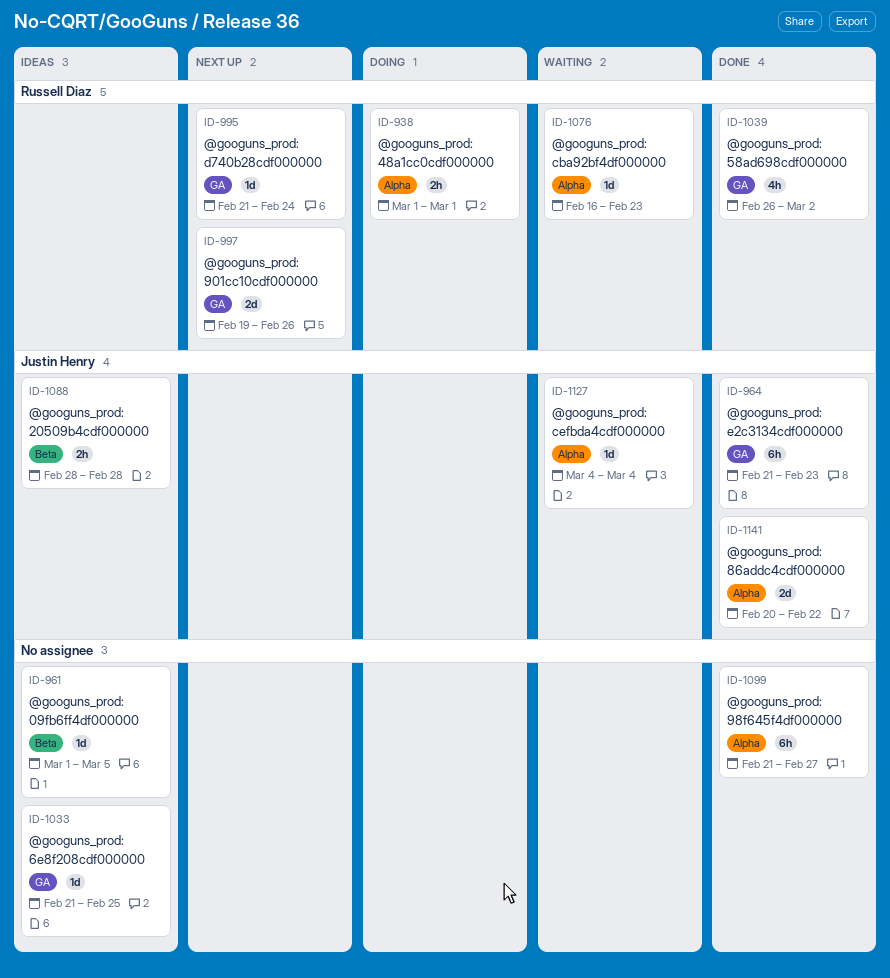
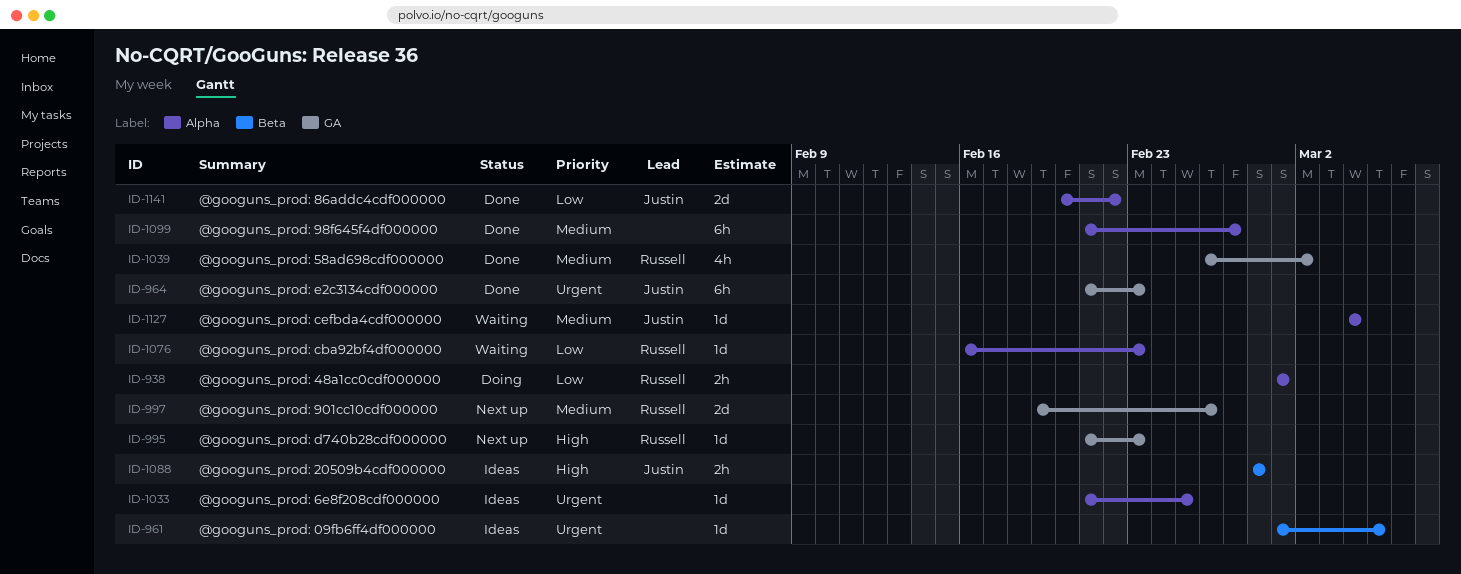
ID-995, due: Feb 24 -> Feb 23
ID-1033, label: GA -> Alpha

